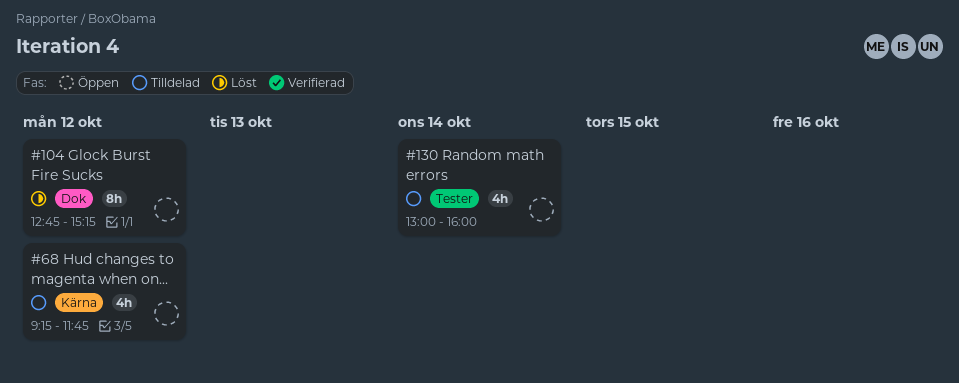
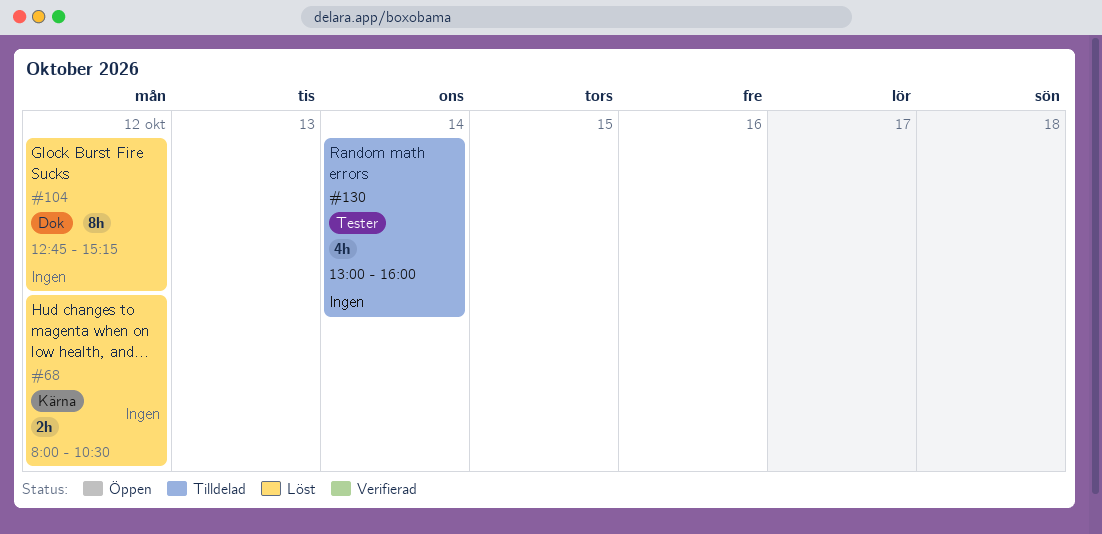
#68, status: Tilldelad -> Löst
#68, estimate: 4h -> 2h
#68, begins: 09:15 -> 08:00
#68, ends: 11:45 -> 10:30

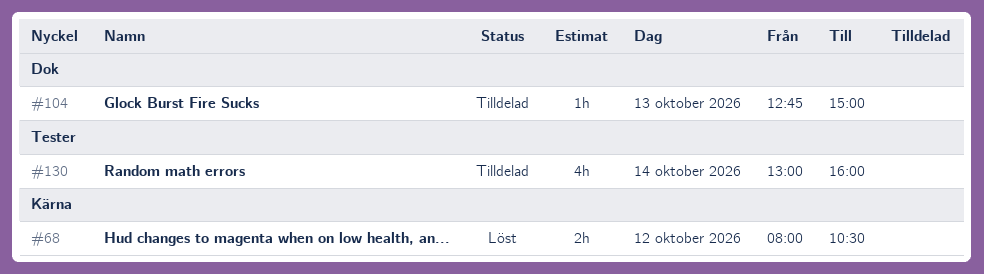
#104, status: Löst -> Tilldelad
#104, estimate: 8h -> 1h
#104, day: Oct 12 -> Oct 13
#104, ends: 15:15 -> 15:00

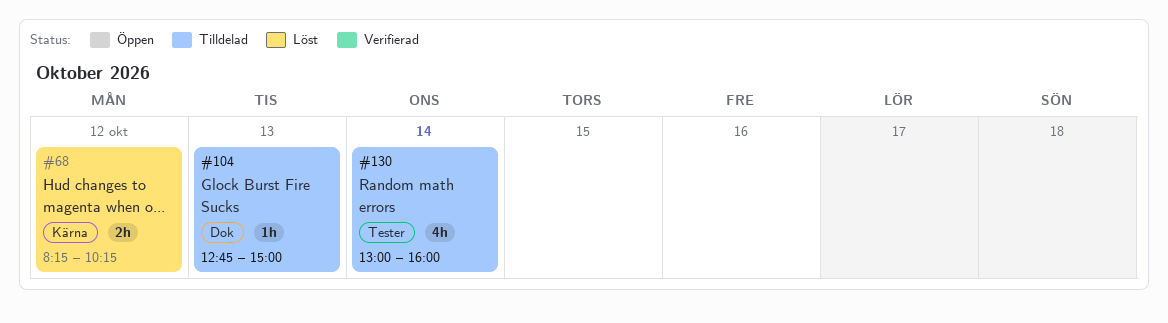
#68, begins: 08:00 -> 08:15
#68, ends: 10:30 -> 10:15

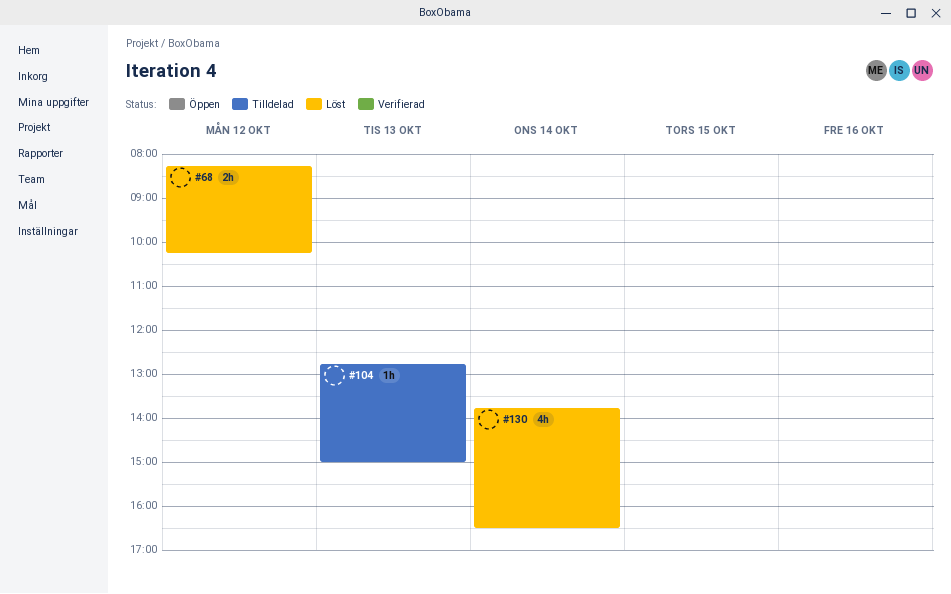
#130, status: Tilldelad -> Löst
#130, begins: 13:00 -> 13:45
#130, ends: 16:00 -> 16:30

